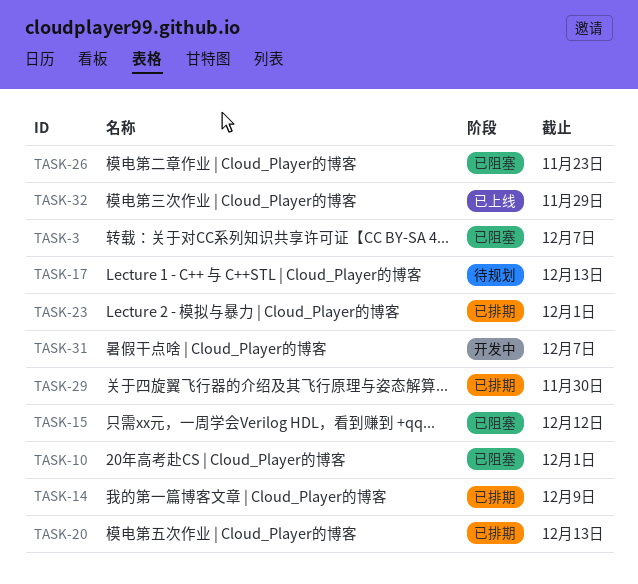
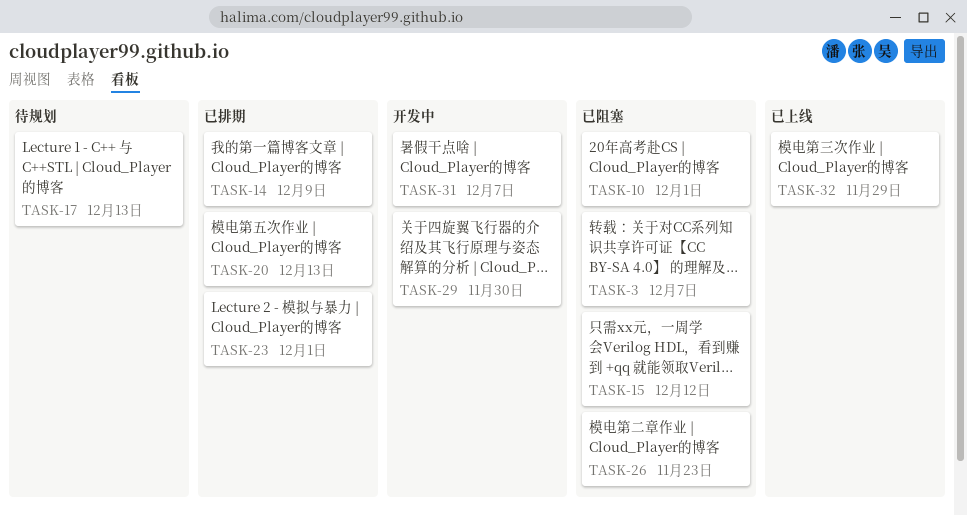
TASK-29, status: 已排期 -> 开发中

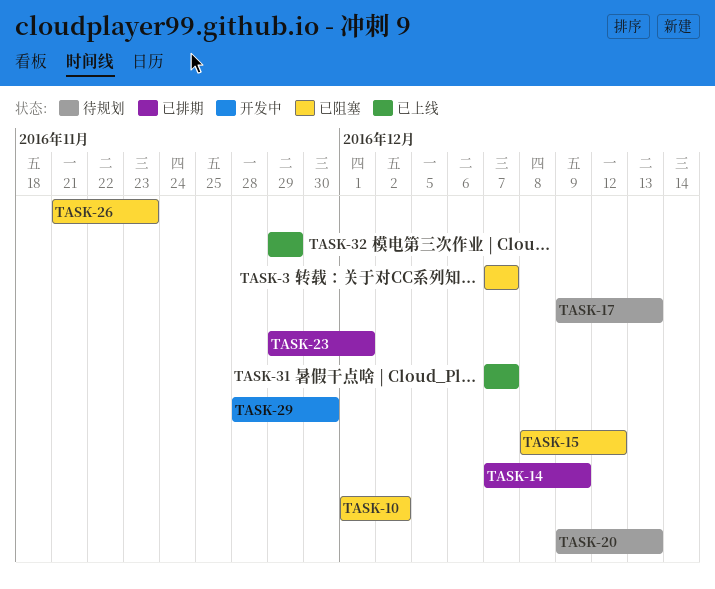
TASK-10, due: Dec 1 -> Dec 2
TASK-20, status: 已排期 -> 待规划
TASK-31, status: 开发中 -> 已上线

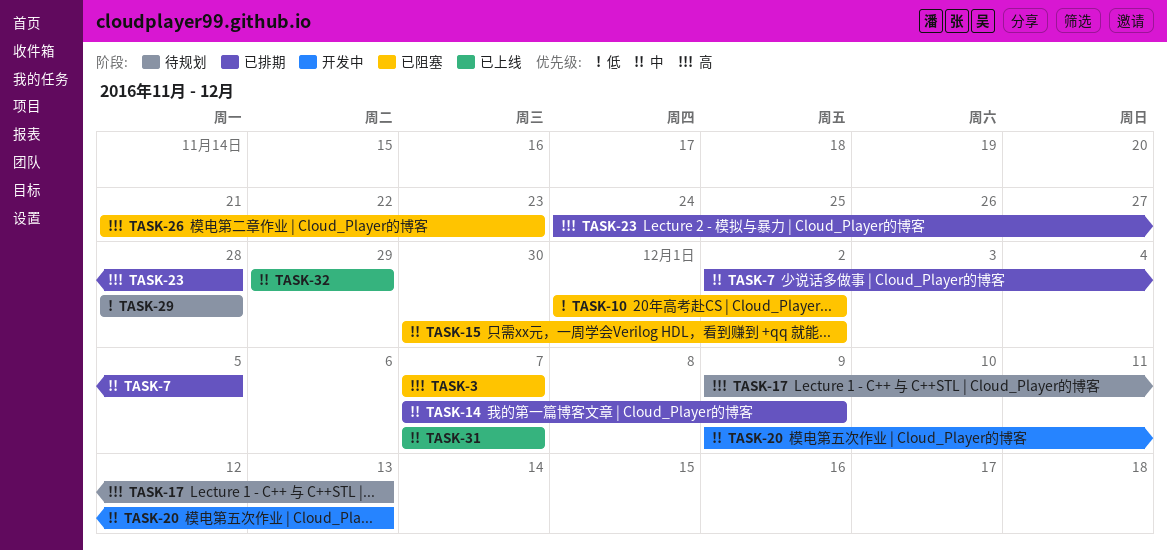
TASK-7: none -> present
TASK-15, start: Dec 8 -> Nov 30
TASK-15, due: Dec 12 -> Dec 2
TASK-20, status: 待规划 -> 开发中
TASK-23, start: Nov 29 -> Nov 24
TASK-23, due: Dec 1 -> Nov 28
TASK-29, status: 开发中 -> 待规划
TASK-29, due: Nov 30 -> Nov 28

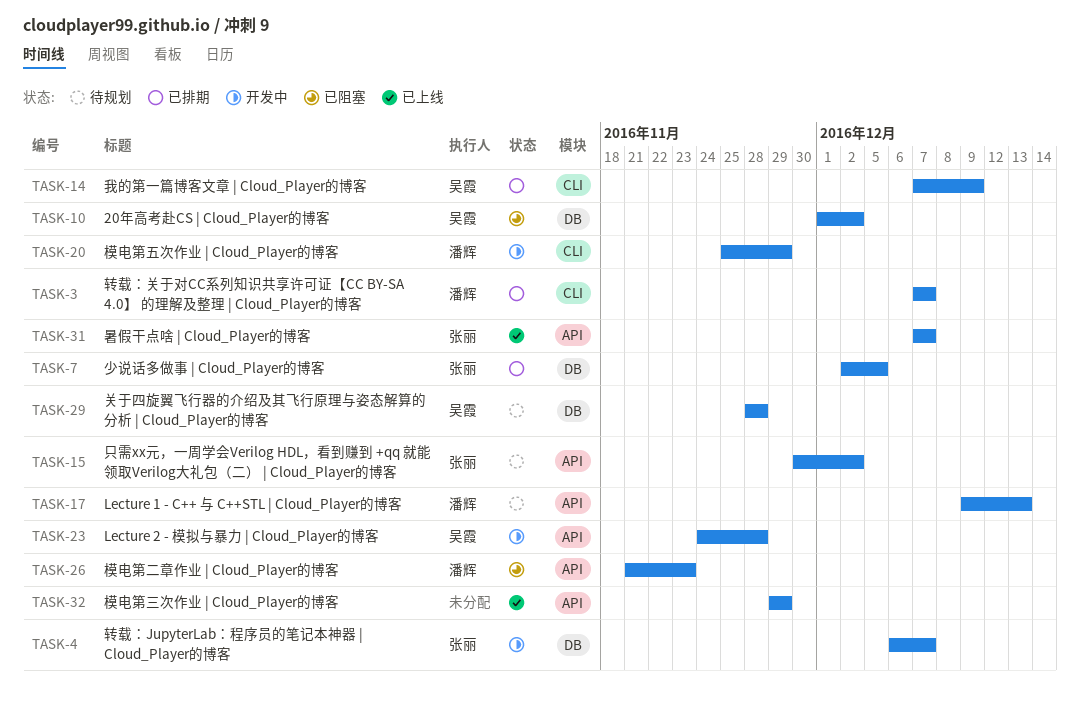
TASK-3, status: 已阻塞 -> 已排期
TASK-4: none -> present
TASK-15, status: 已阻塞 -> 待规划
TASK-20, start: Dec 9 -> Nov 25
TASK-20, due: Dec 13 -> Nov 29
TASK-23, status: 已排期 -> 开发中

